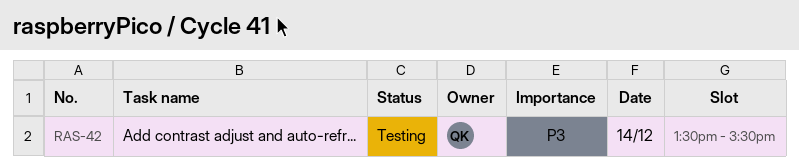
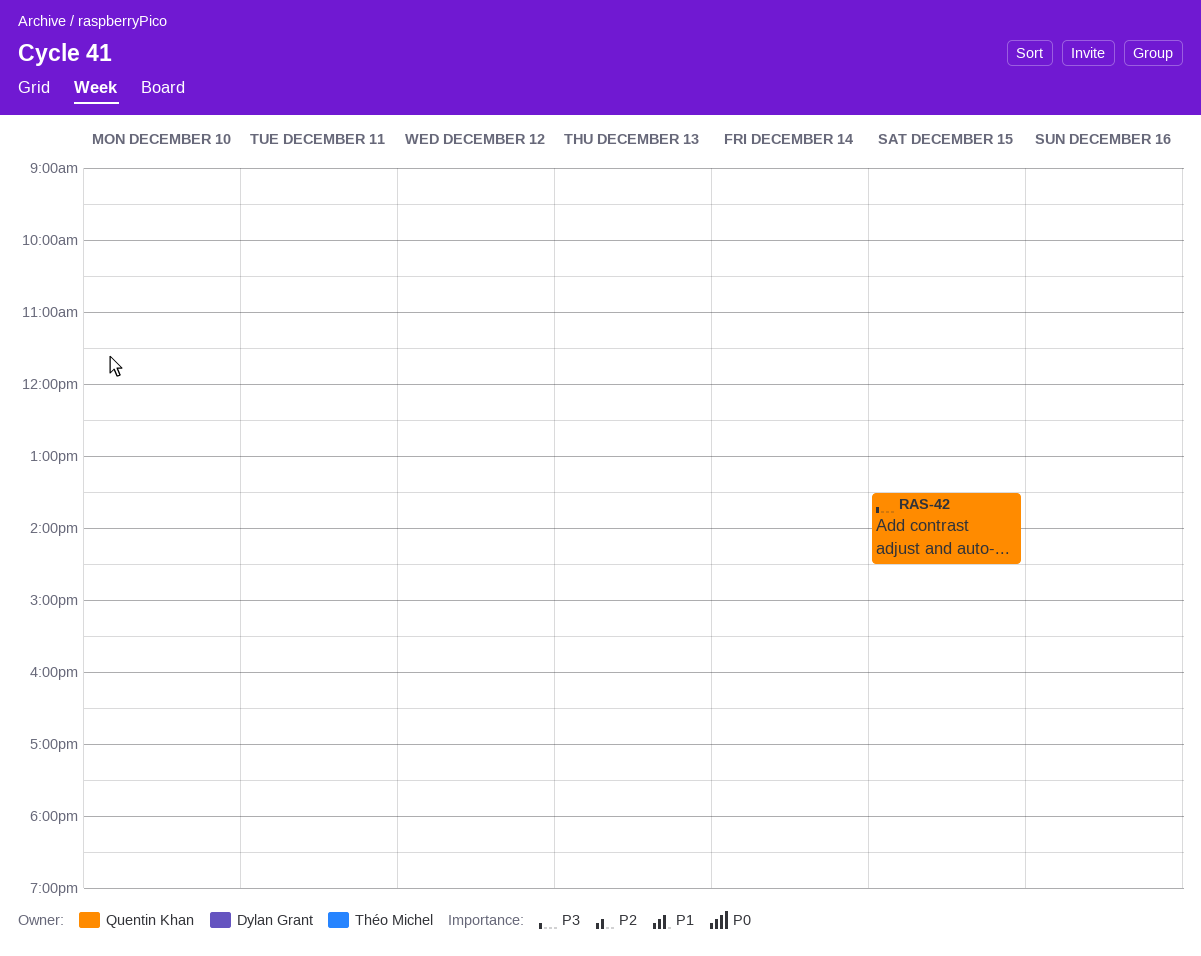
RAS-42, day: Dec 14 -> Dec 15
RAS-42, ends: 15:30 -> 14:30

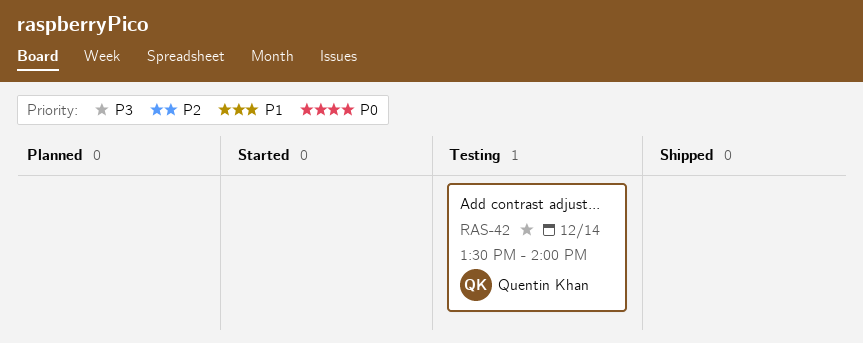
RAS-42, day: Dec 15 -> Dec 14
RAS-42, ends: 14:30 -> 14:00

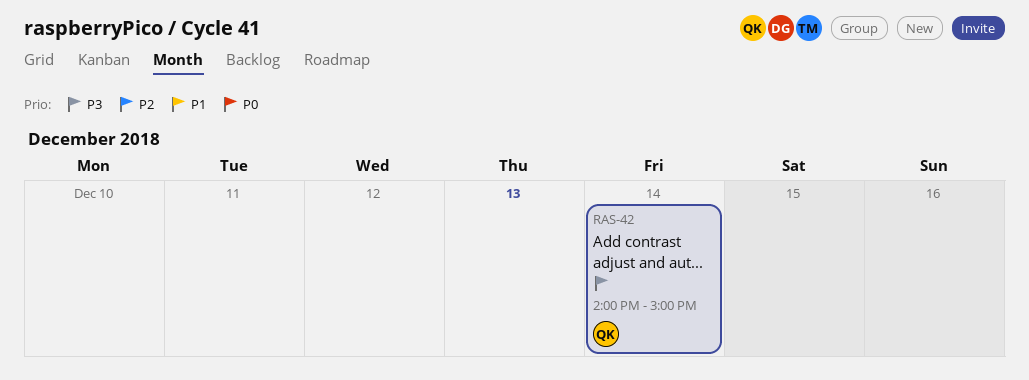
RAS-42, begins: 13:30 -> 14:00
RAS-42, ends: 14:00 -> 15:00

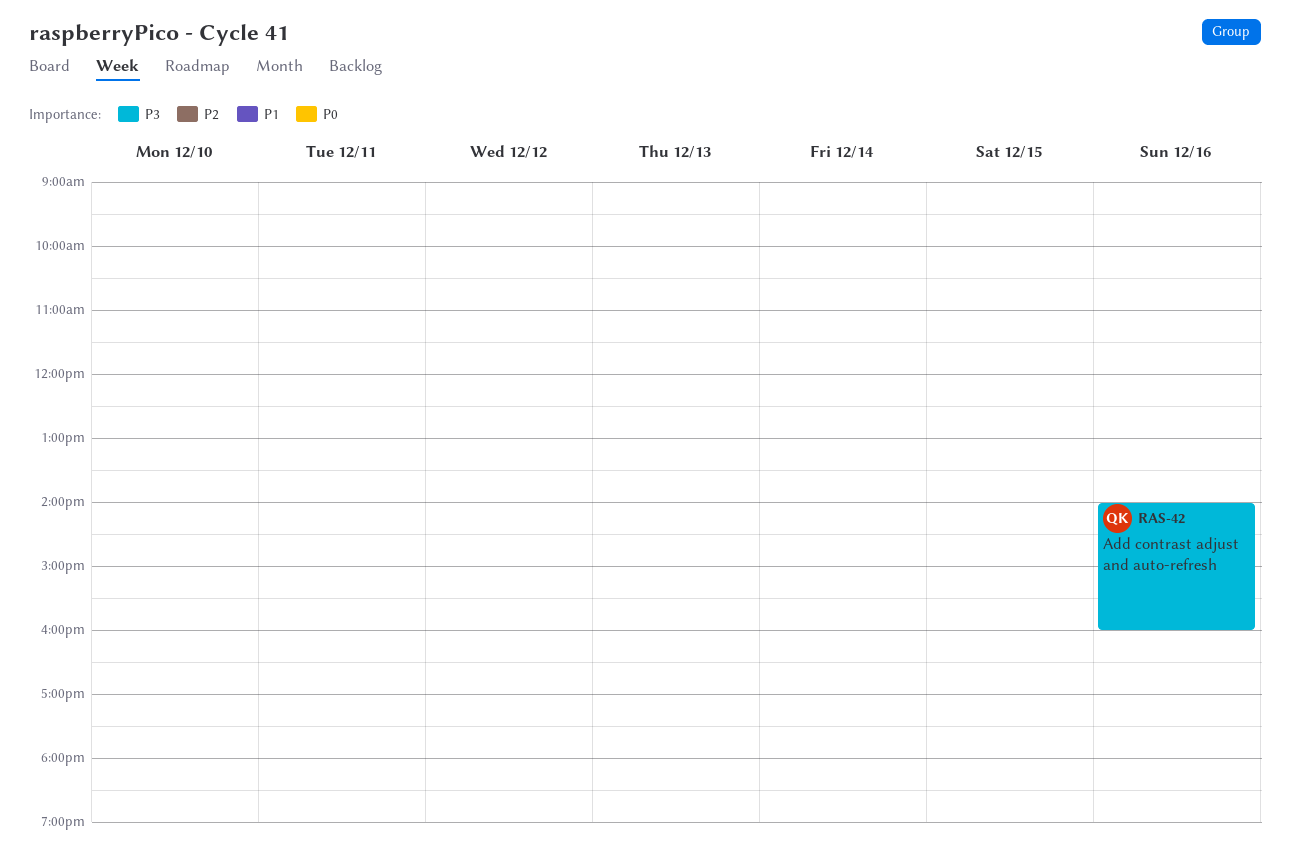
RAS-42, day: Dec 14 -> Dec 16
RAS-42, ends: 15:00 -> 16:00

